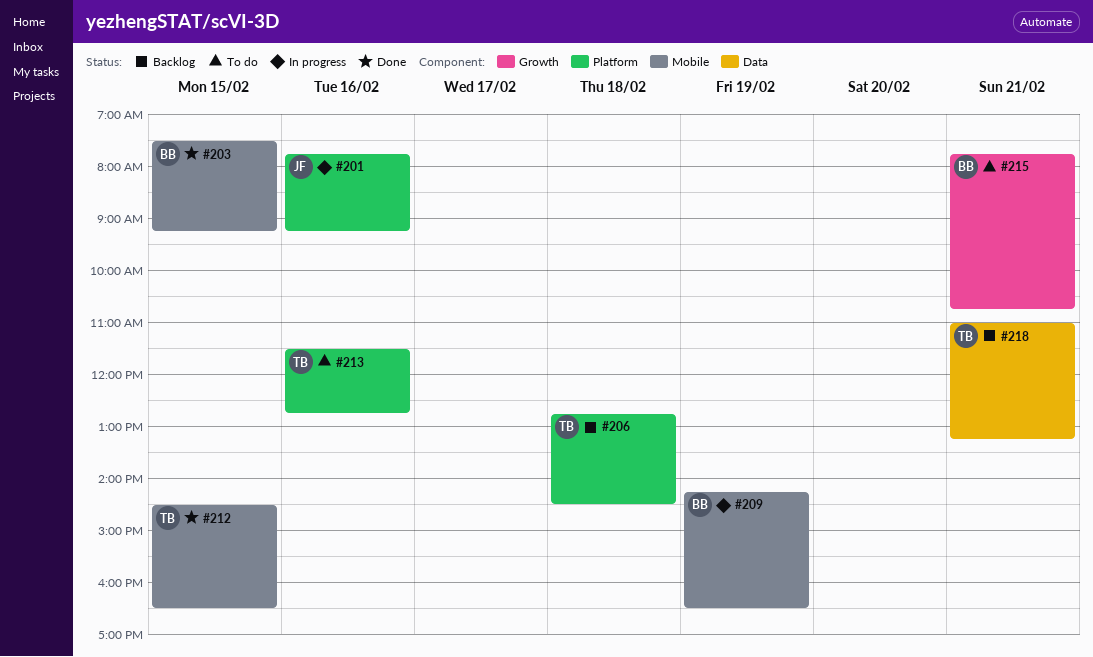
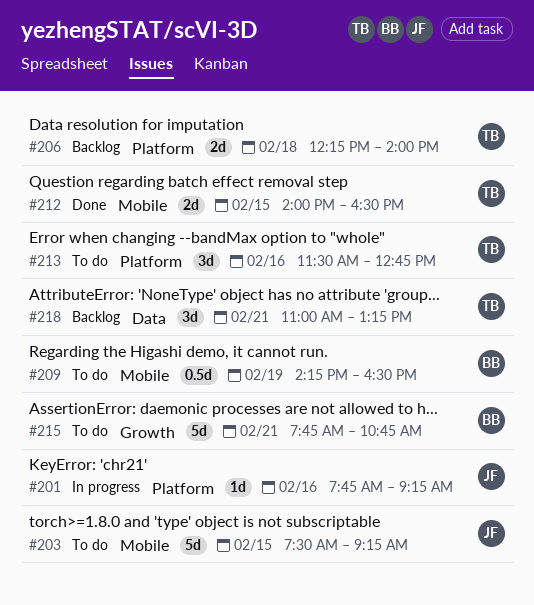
#203, status: Done -> To do
#203, owner: BB -> JF
#206, begins: 12:45 -> 12:15
#206, ends: 14:30 -> 14:00
#209, status: In progress -> To do
#212, begins: 14:30 -> 14:00

